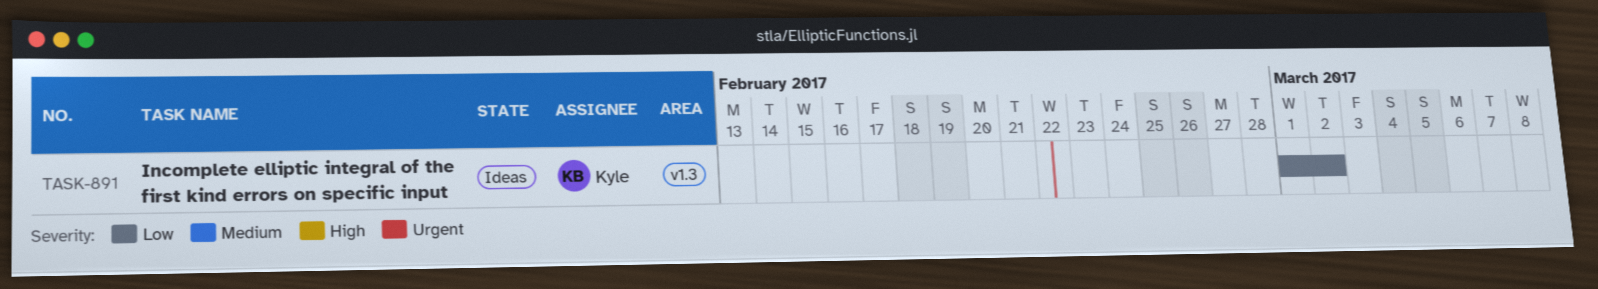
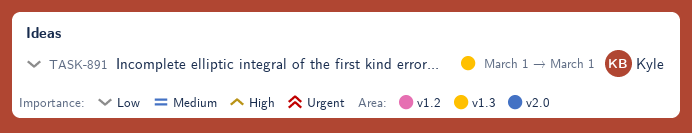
TASK-891, due: Mar 2 -> Mar 1

